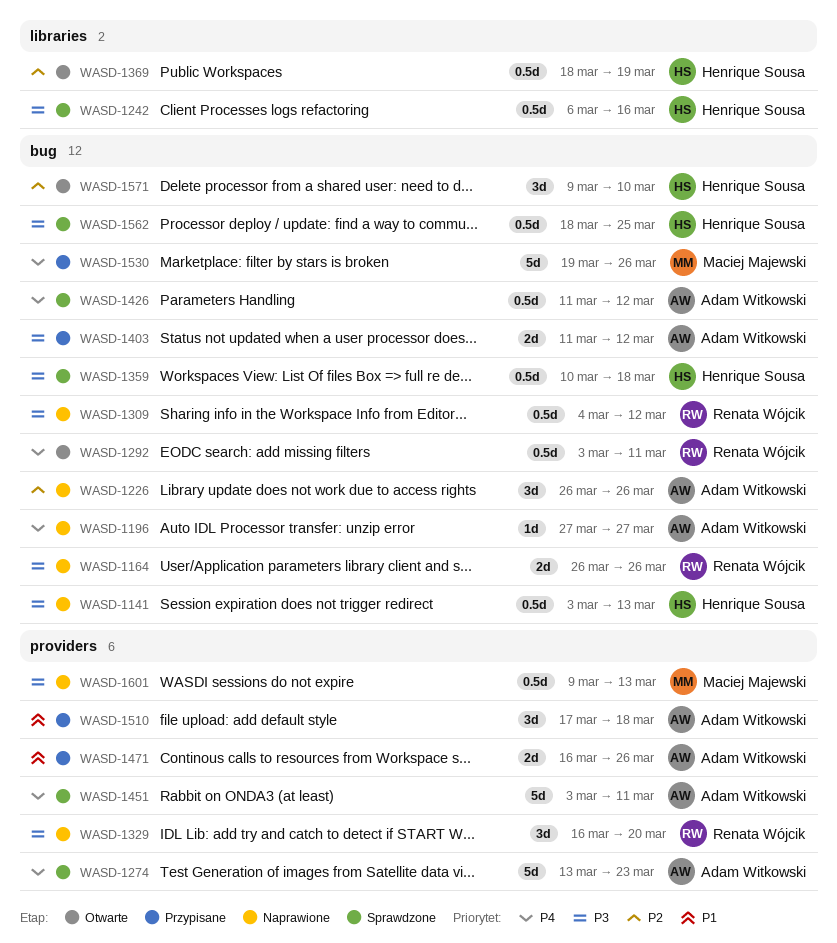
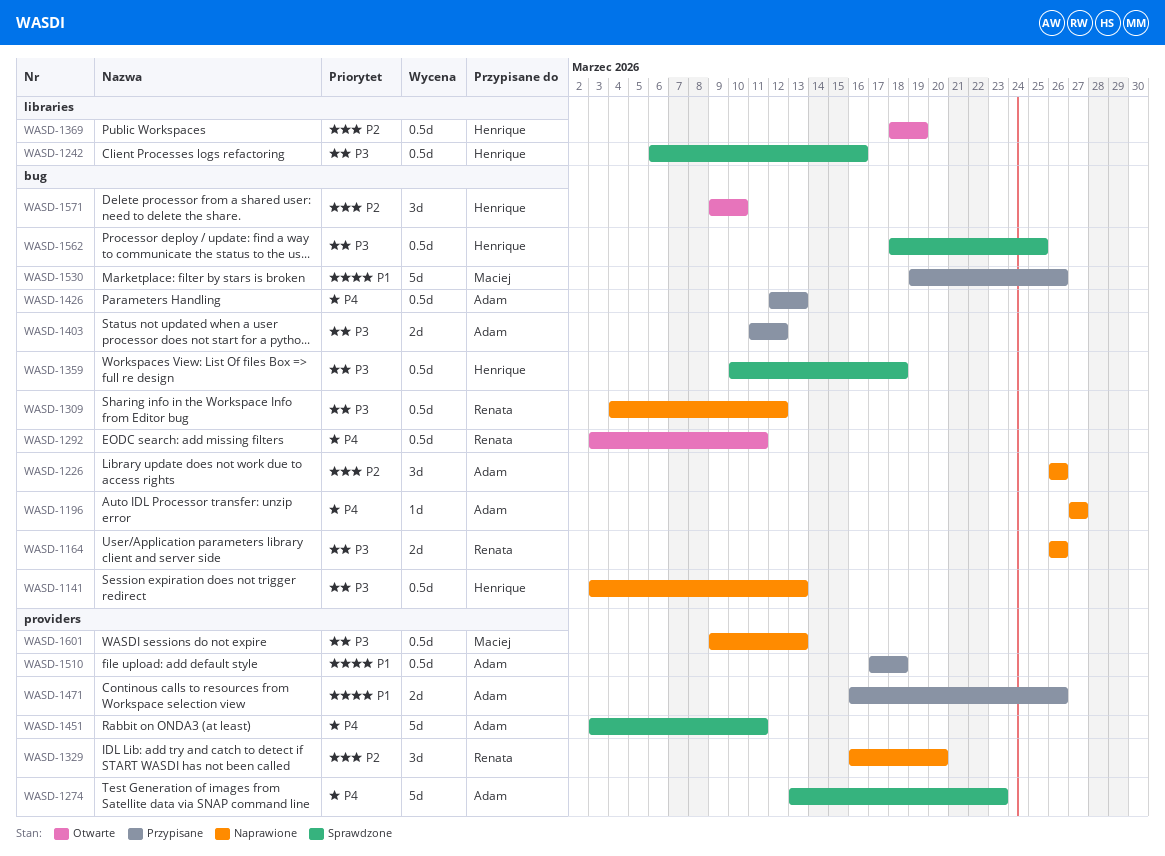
WASD-1329, priority: P3 -> P2
WASD-1426, status: Sprawdzone -> Przypisane
WASD-1426, start: Mar 11 -> Mar 12
WASD-1426, due: Mar 12 -> Mar 13
WASD-1510, estimate: 3d -> 0.5d
WASD-1530, priority: P4 -> P1

